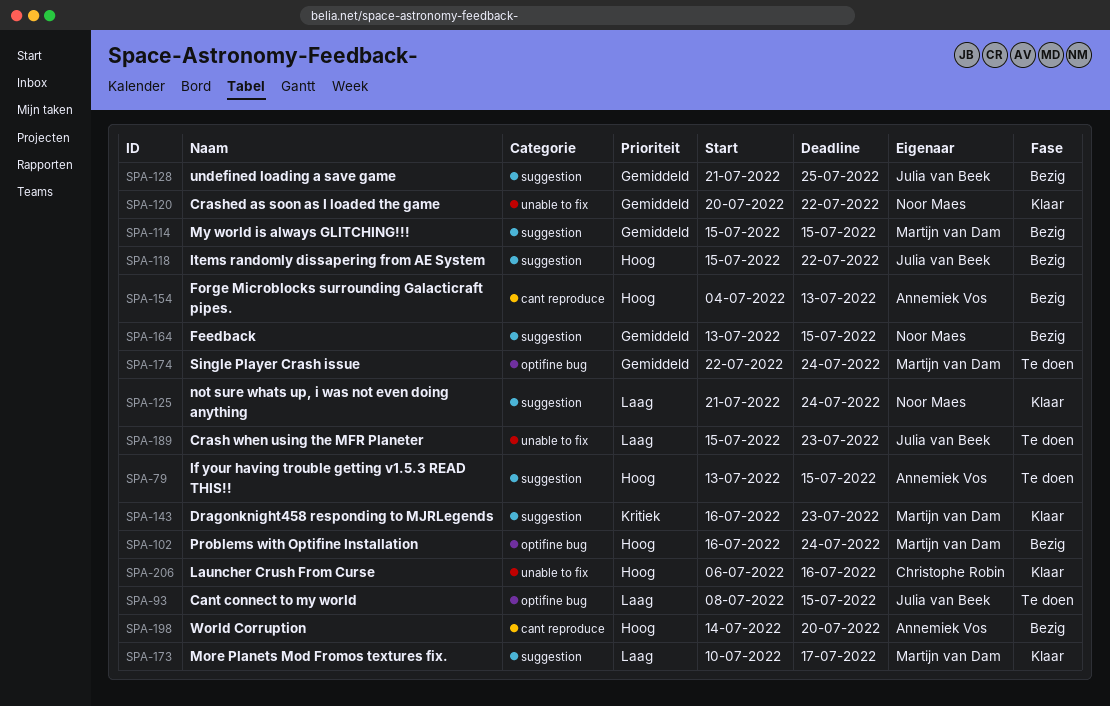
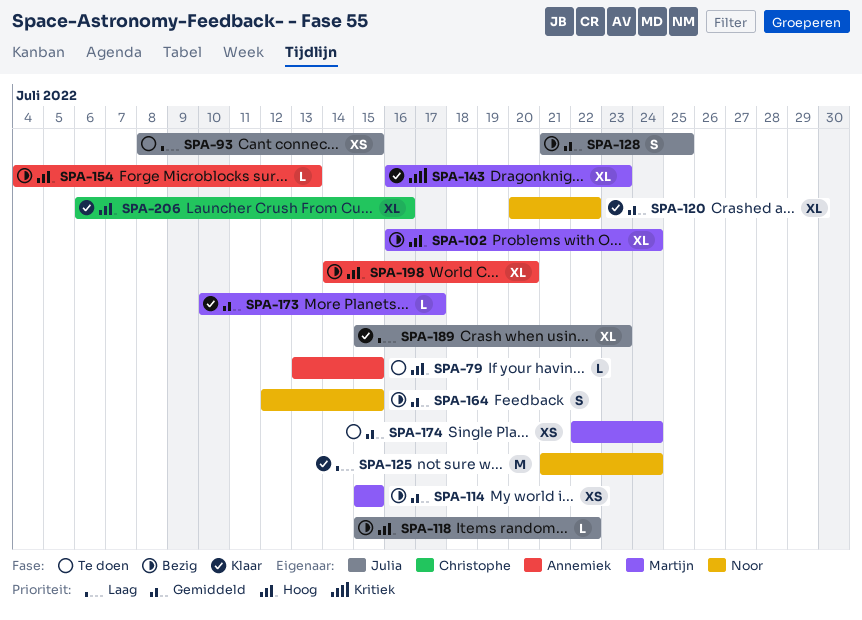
SPA-164, start: Jul 13 -> Jul 12
SPA-173, priority: Laag -> Gemiddeld
SPA-189, status: Te doen -> Klaar

